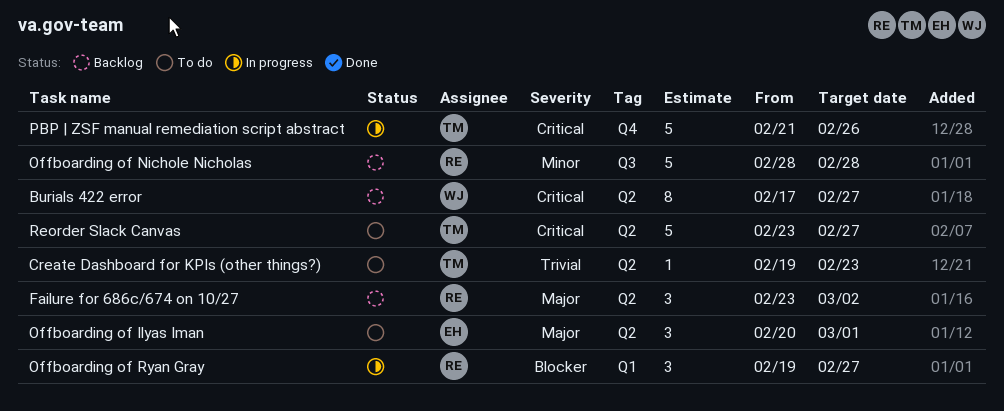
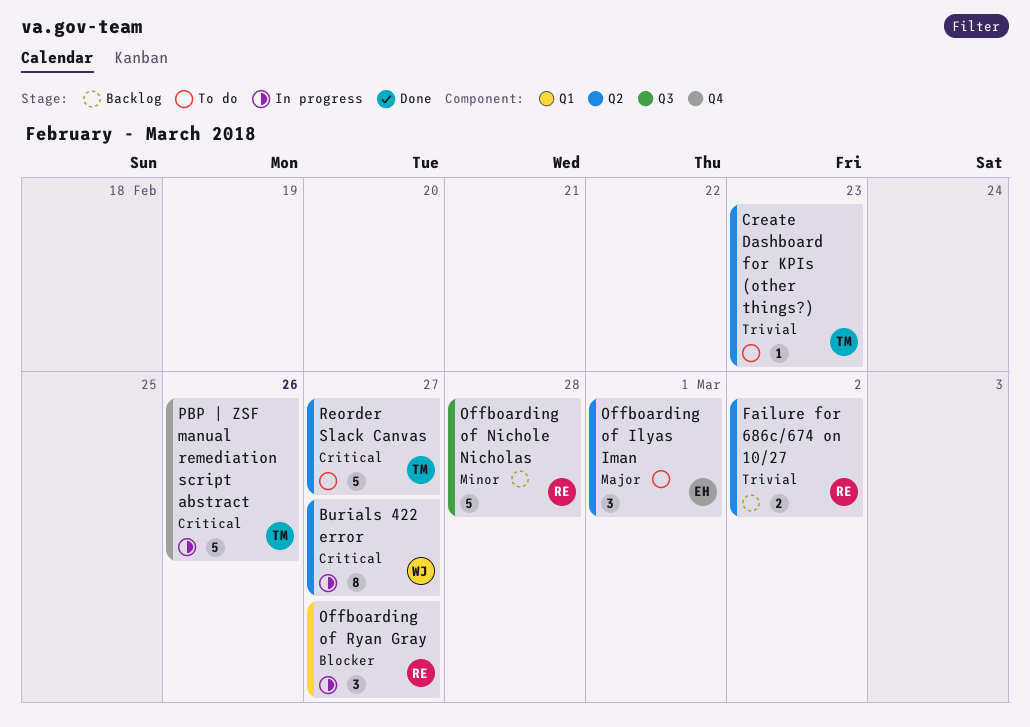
Burials 422 error, status: Backlog -> In progress
Failure for 686c/674 on 10/27, priority: Major -> Trivial
Failure for 686c/674 on 10/27, estimate: 3 -> 2

